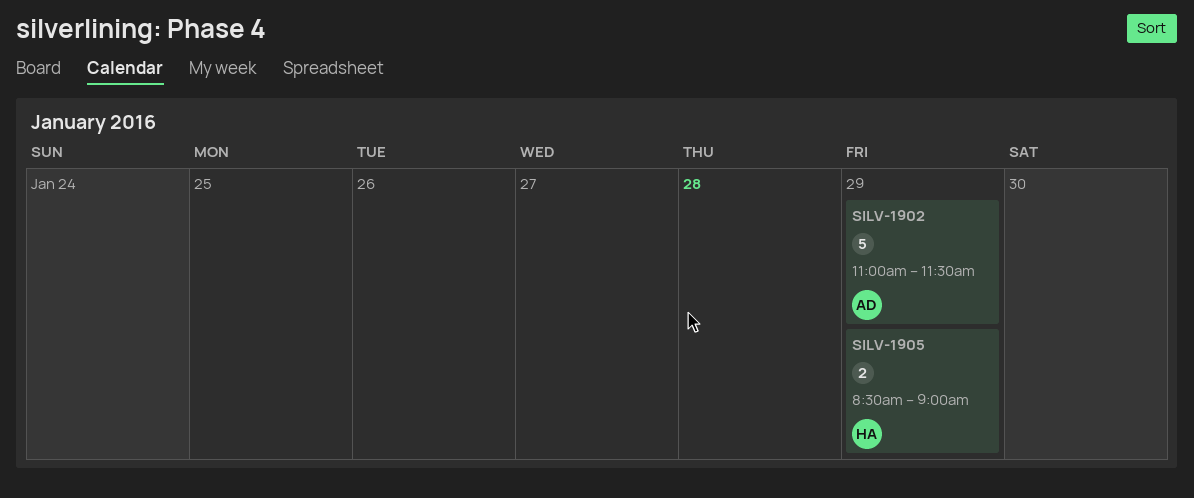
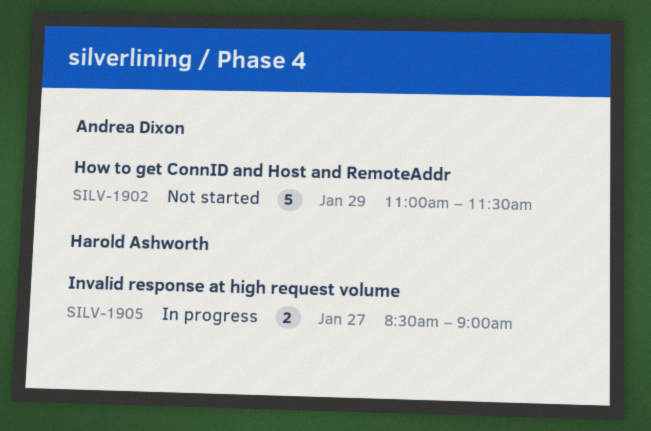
SILV-1905, day: Jan 29 -> Jan 27

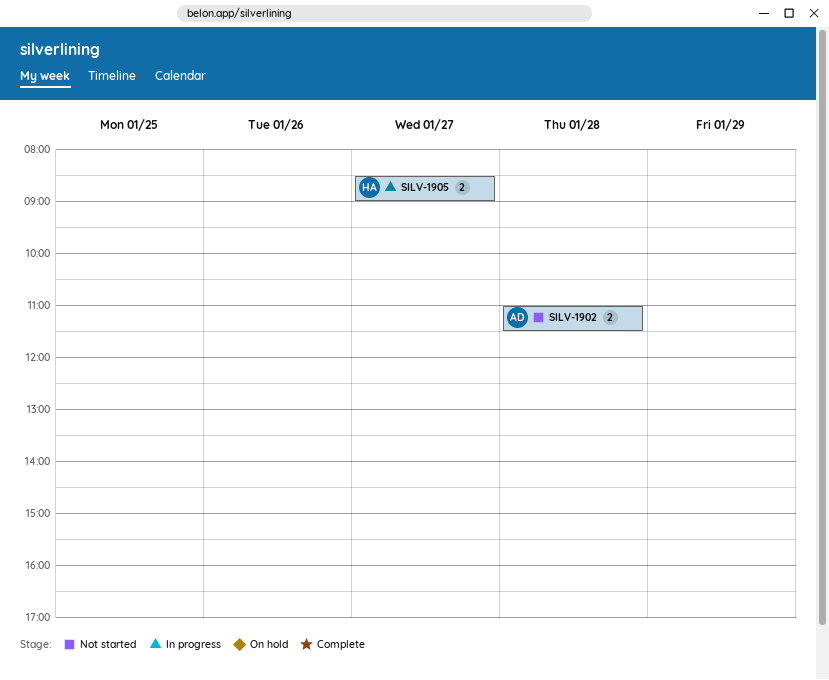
SILV-1902, estimate: 5 -> 2
SILV-1902, day: Jan 29 -> Jan 28

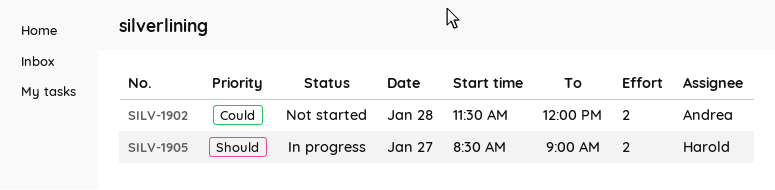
SILV-1902, begins: 11:00 -> 11:30
SILV-1902, ends: 11:30 -> 12:00

